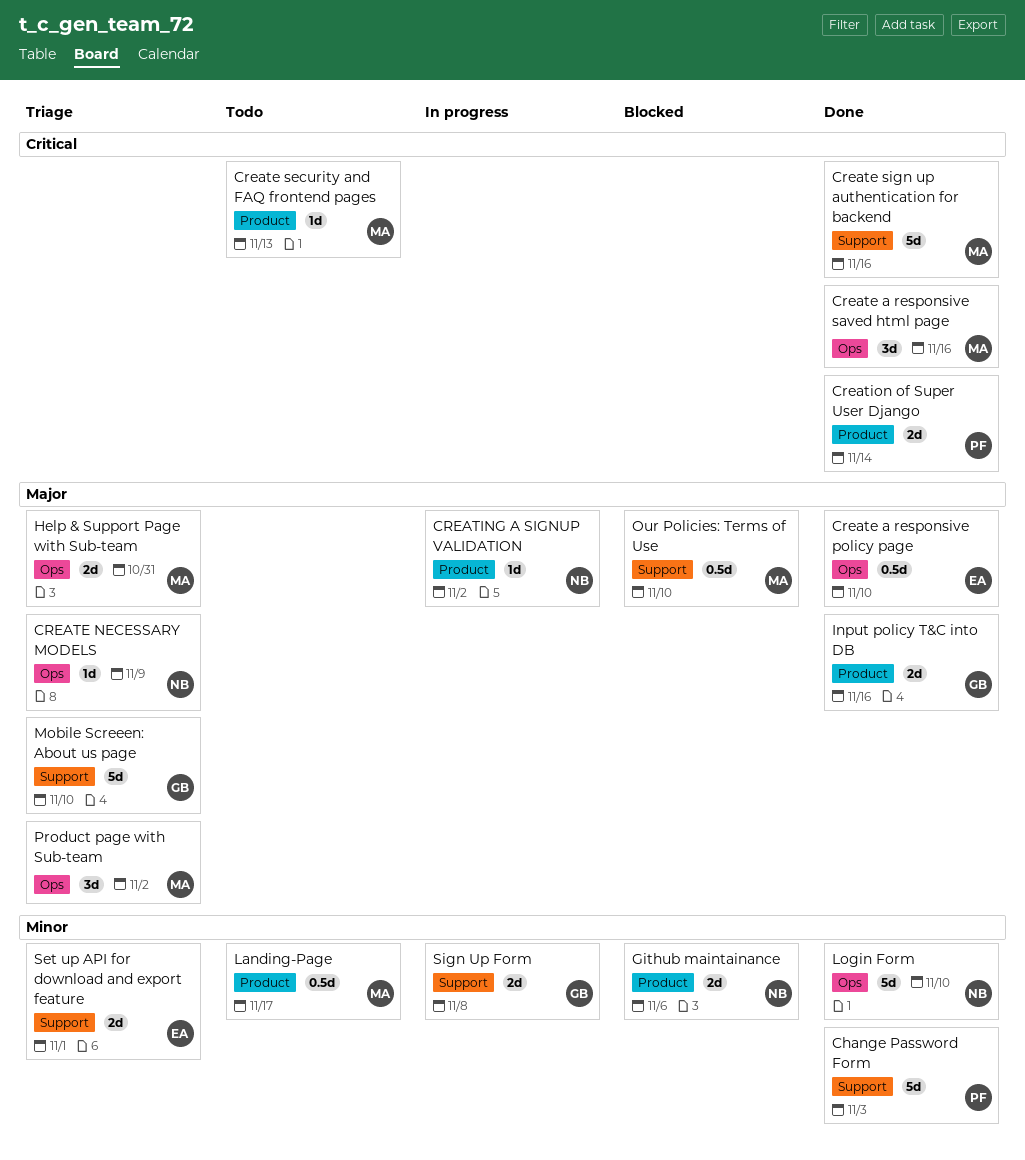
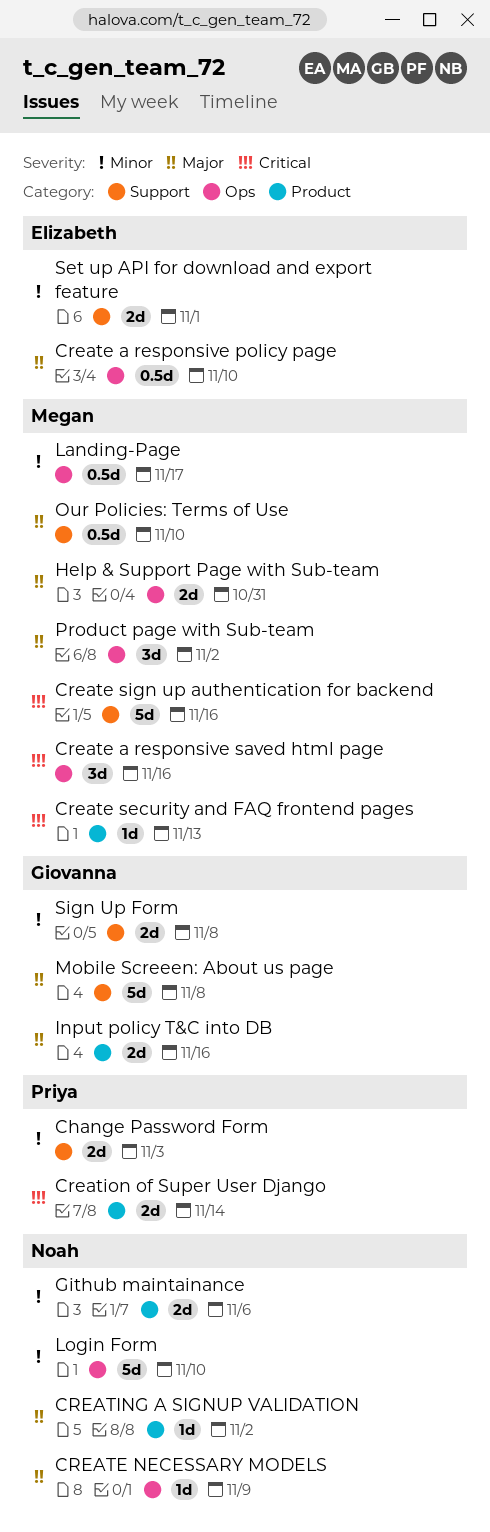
Change Password Form, estimate: 5d -> 2d
Landing-Page, label: Product -> Ops
Mobile Screeen: About us page, due: Nov 10 -> Nov 8

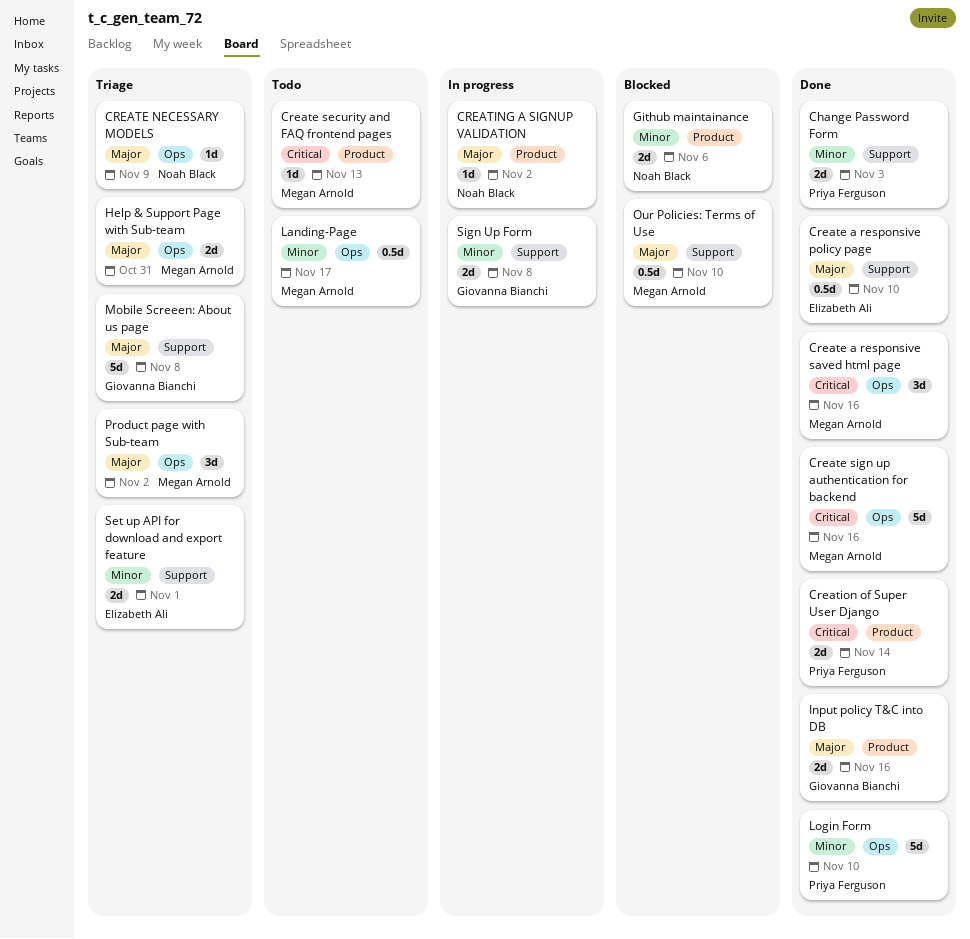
Create a responsive policy page, label: Ops -> Support
Create sign up authentication for backend, label: Support -> Ops
Login Form, owner: Noah Black -> Priya Ferguson

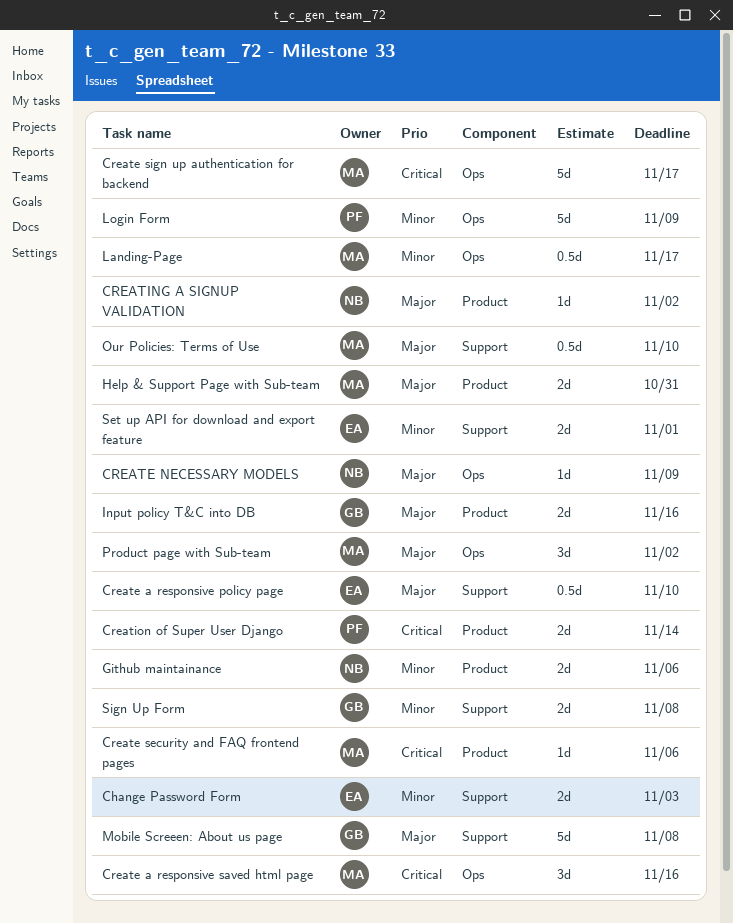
Change Password Form, owner: Priya Ferguson -> Elizabeth Ali
Create security and FAQ frontend pages, due: Nov 13 -> Nov 6
Create sign up authentication for backend, due: Nov 16 -> Nov 17
Help & Support Page with Sub-team, label: Ops -> Product
Login Form, due: Nov 10 -> Nov 9

